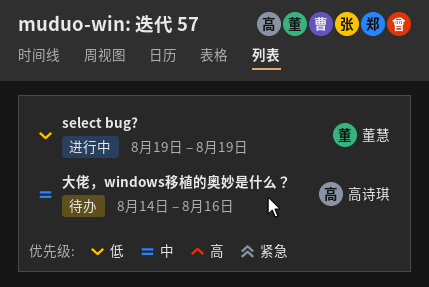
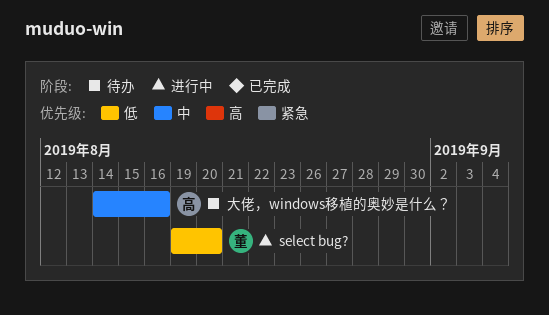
select bug?, due: Aug 19 -> Aug 20

